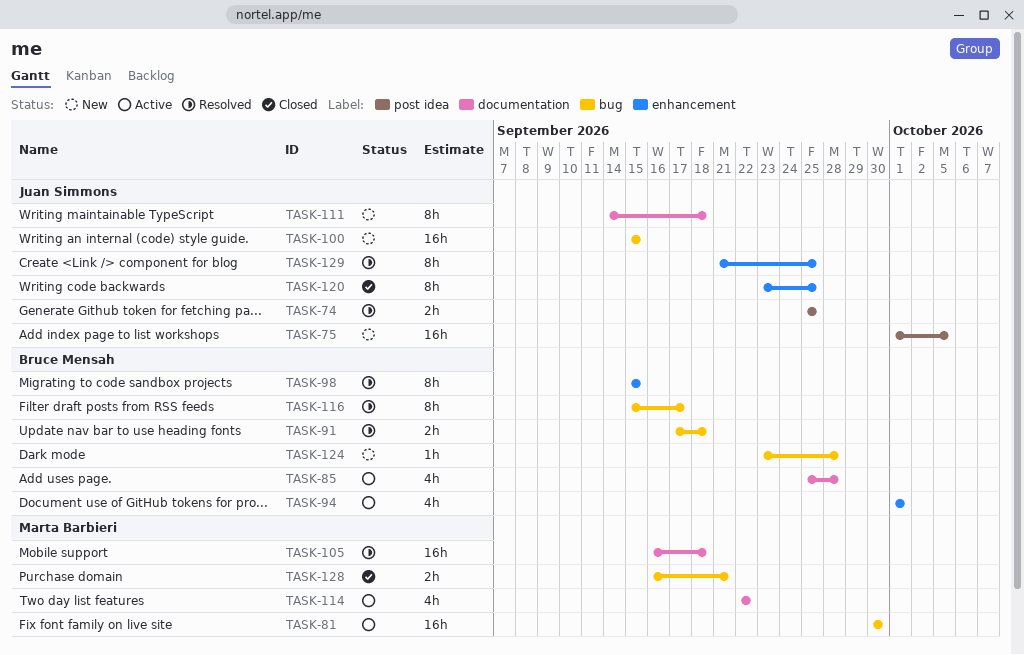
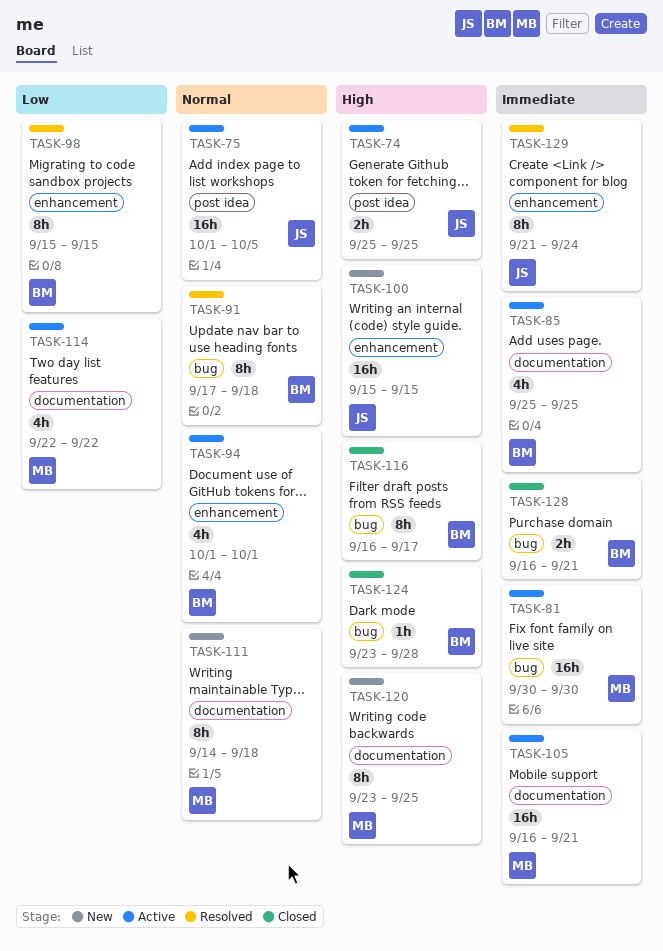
TASK-74, status: Resolved -> Active
TASK-75, status: New -> Active
TASK-85, due: Sep 28 -> Sep 25
TASK-91, estimate: 2h -> 8h
TASK-100, label: bug -> enhancement
TASK-105, status: Resolved -> Active
TASK-105, due: Sep 18 -> Sep 21
TASK-111, owner: Juan Simmons -> Marta Barbieri
TASK-116, status: Resolved -> Closed
TASK-116, start: Sep 15 -> Sep 16
TASK-120, status: Closed -> New
TASK-120, owner: Juan Simmons -> Marta Barbieri
TASK-120, label: enhancement -> documentation
TASK-124, status: New -> Closed
TASK-128, owner: Marta Barbieri -> Bruce Mensah
TASK-129, due: Sep 25 -> Sep 24

